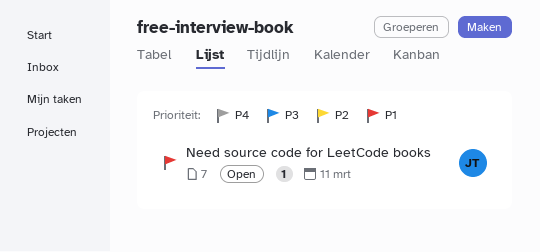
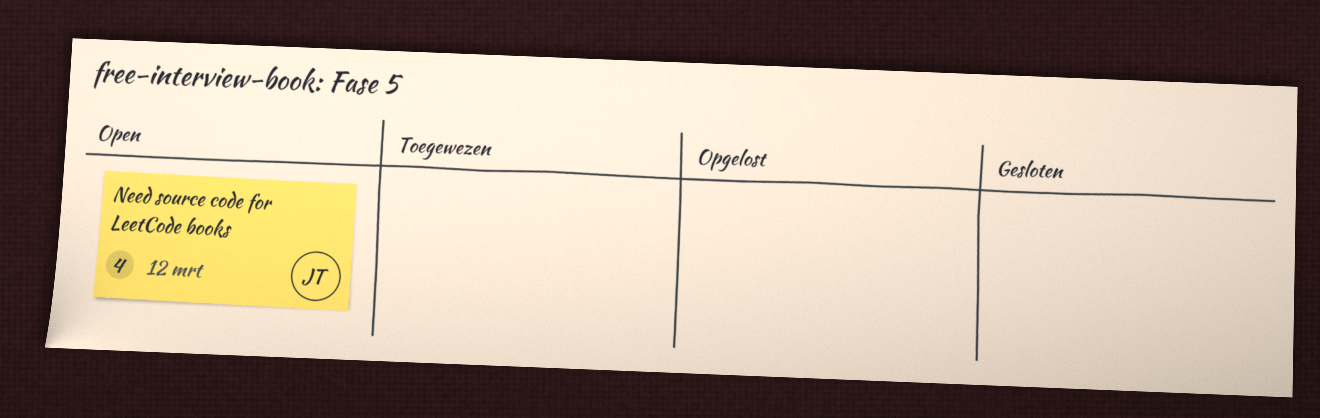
Need source code for LeetCode books, estimate: 1 -> 4
Need source code for LeetCode books, due: Mar 11 -> Mar 12

